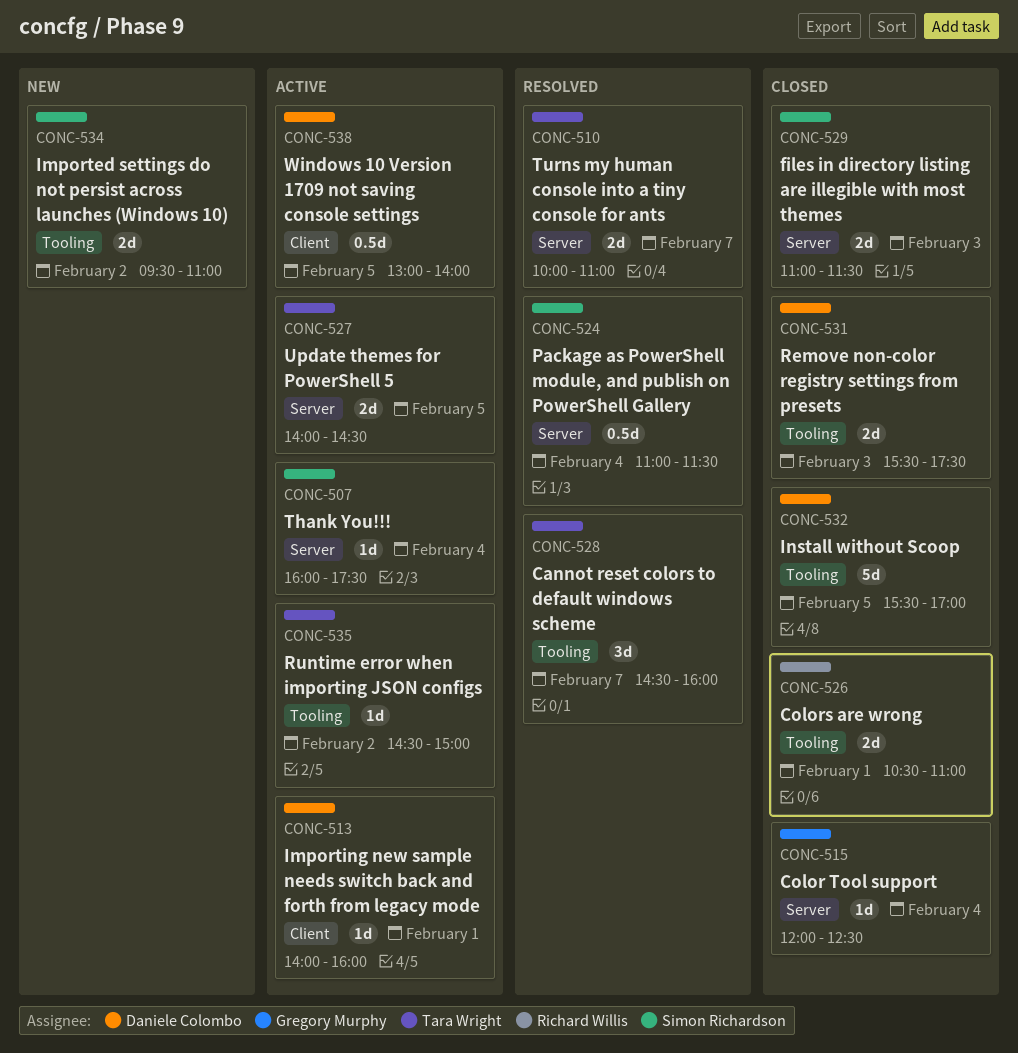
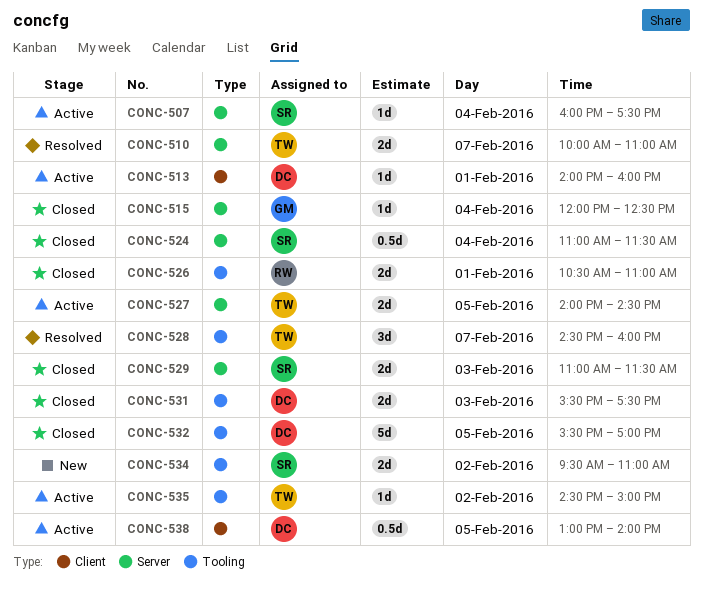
CONC-524, status: Resolved -> Closed

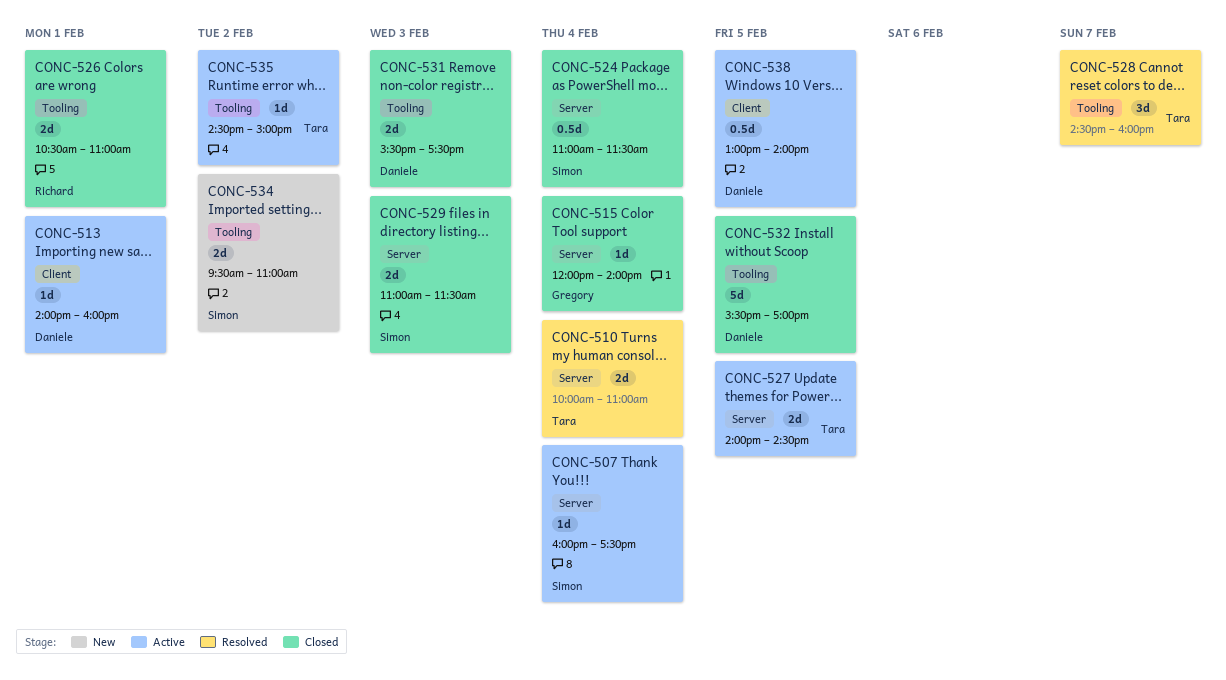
CONC-510, day: Feb 7 -> Feb 4
CONC-515, ends: 12:30 -> 14:00

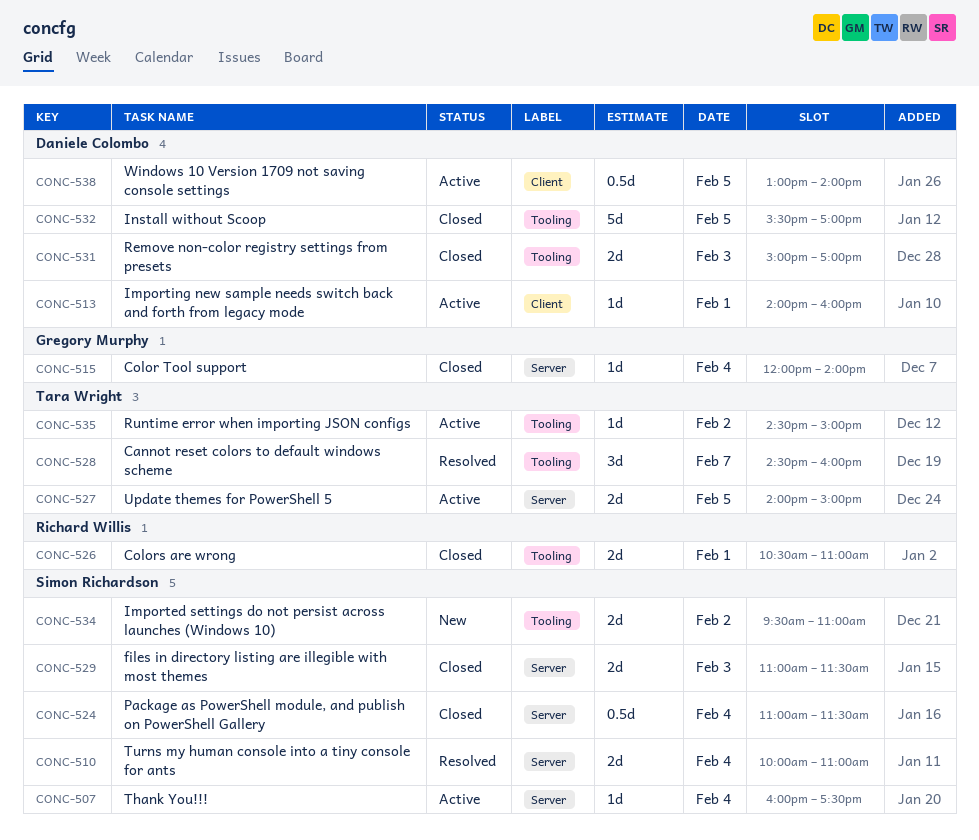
CONC-510, owner: Tara Wright -> Simon Richardson
CONC-527, ends: 14:30 -> 15:00
CONC-531, begins: 15:30 -> 15:00
CONC-531, ends: 17:30 -> 17:00

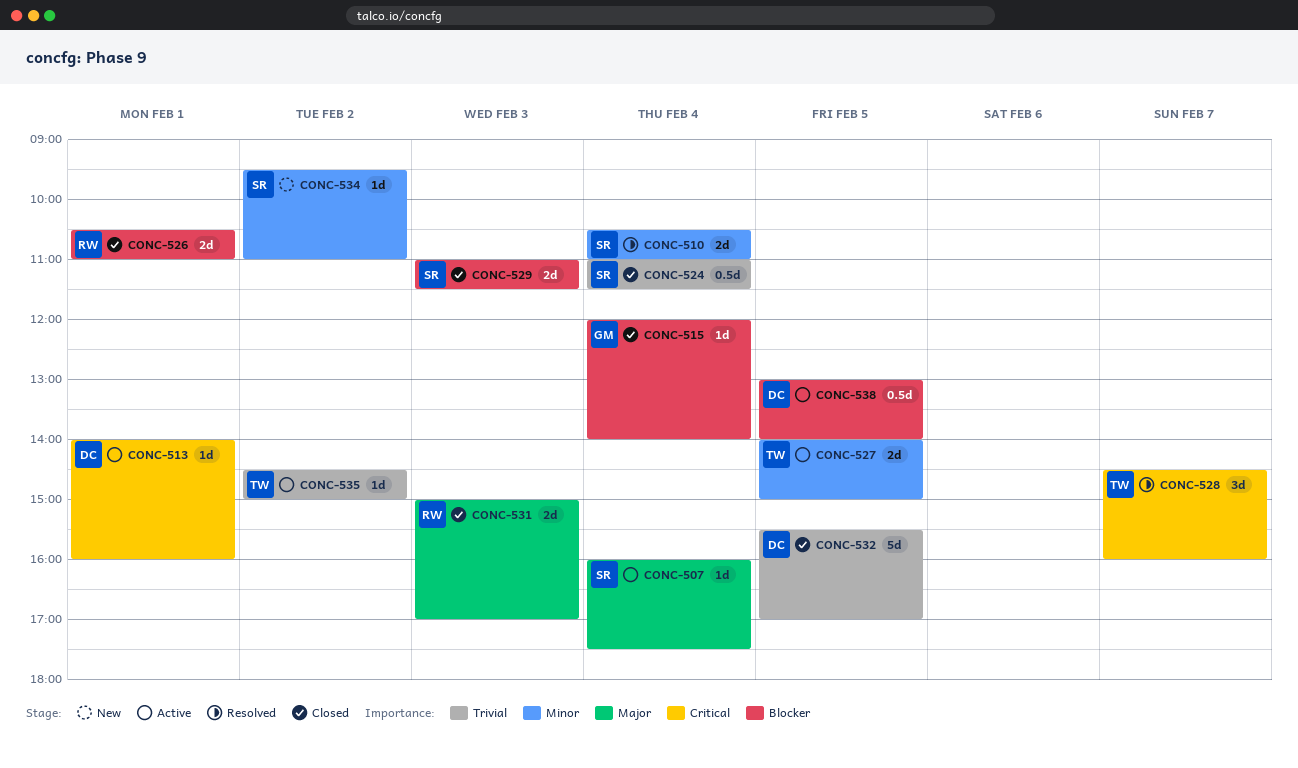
CONC-510, begins: 10:00 -> 10:30
CONC-531, owner: Daniele Colombo -> Richard Willis
CONC-534, estimate: 2d -> 1d

